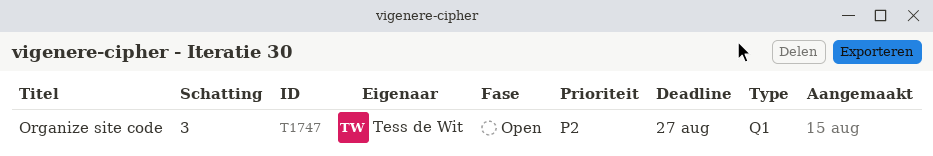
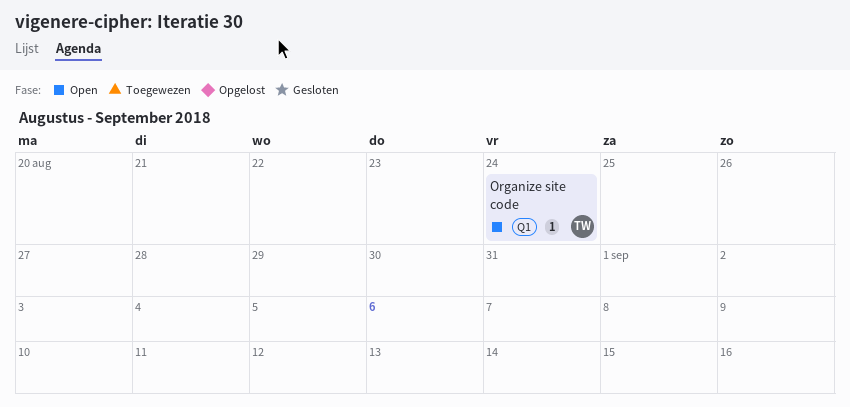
Organize site code, estimate: 3 -> 1
Organize site code, due: Aug 27 -> Aug 24

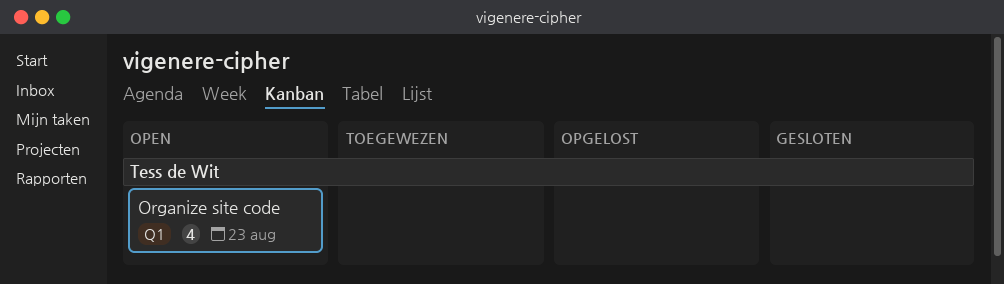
Organize site code, estimate: 1 -> 4
Organize site code, due: Aug 24 -> Aug 23

